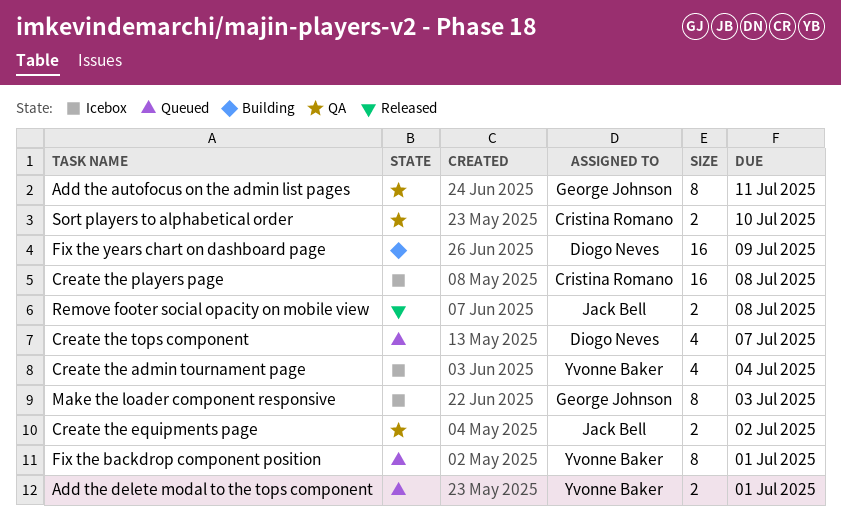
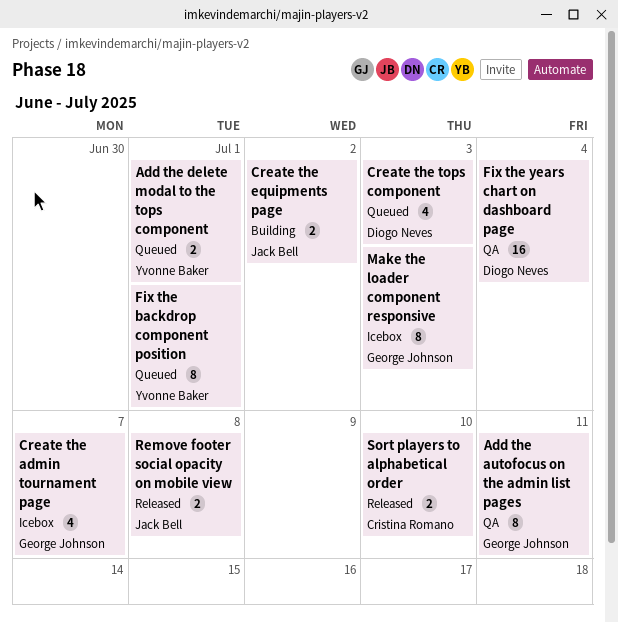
Create the admin tournament page, owner: Yvonne Baker -> George Johnson
Create the admin tournament page, due: Jul 4 -> Jul 7
Create the equipments page, status: QA -> Building
Create the players page: present -> none
Create the tops component, due: Jul 7 -> Jul 3
Fix the years chart on dashboard page, status: Building -> QA
Fix the years chart on dashboard page, due: Jul 9 -> Jul 4
Sort players to alphabetical order, status: QA -> Released

